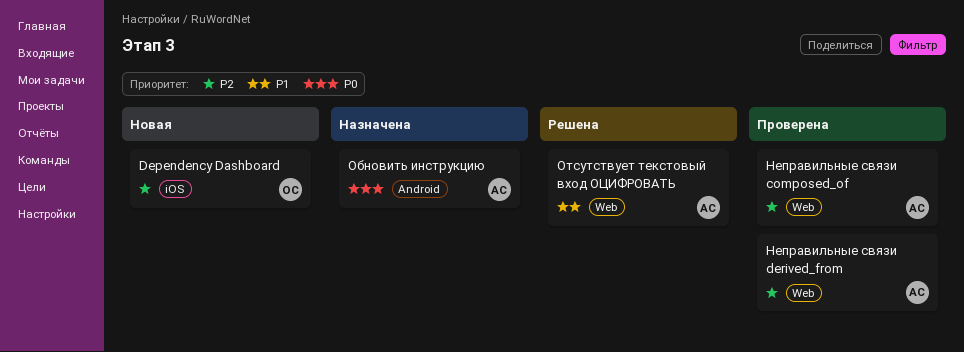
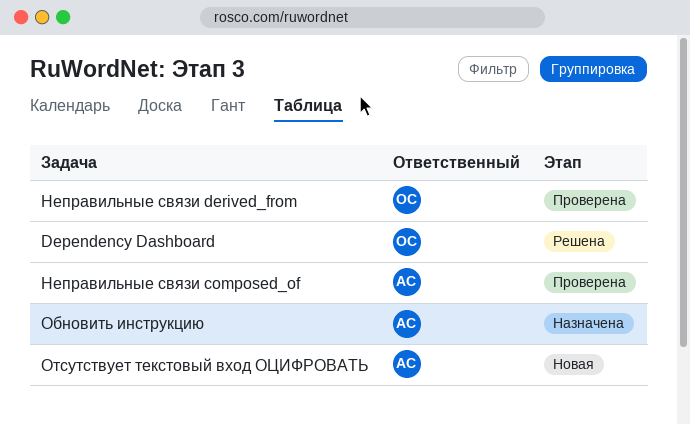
Dependency Dashboard, status: Новая -> Решена
Неправильные связи derived_from, owner: АС -> ОС
Отсутствует текстовый вход ОЦИФРОВАТЬ, status: Решена -> Новая

